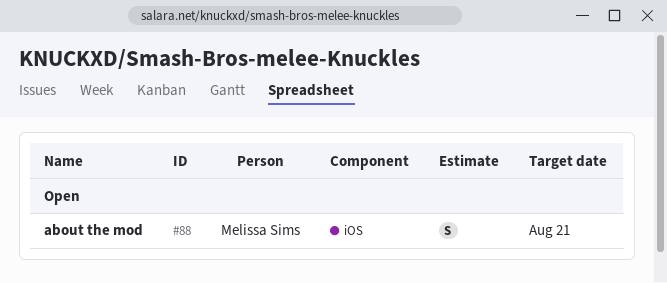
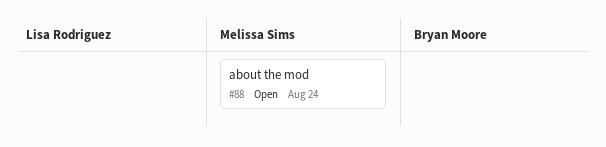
#88, due: Aug 21 -> Aug 24

